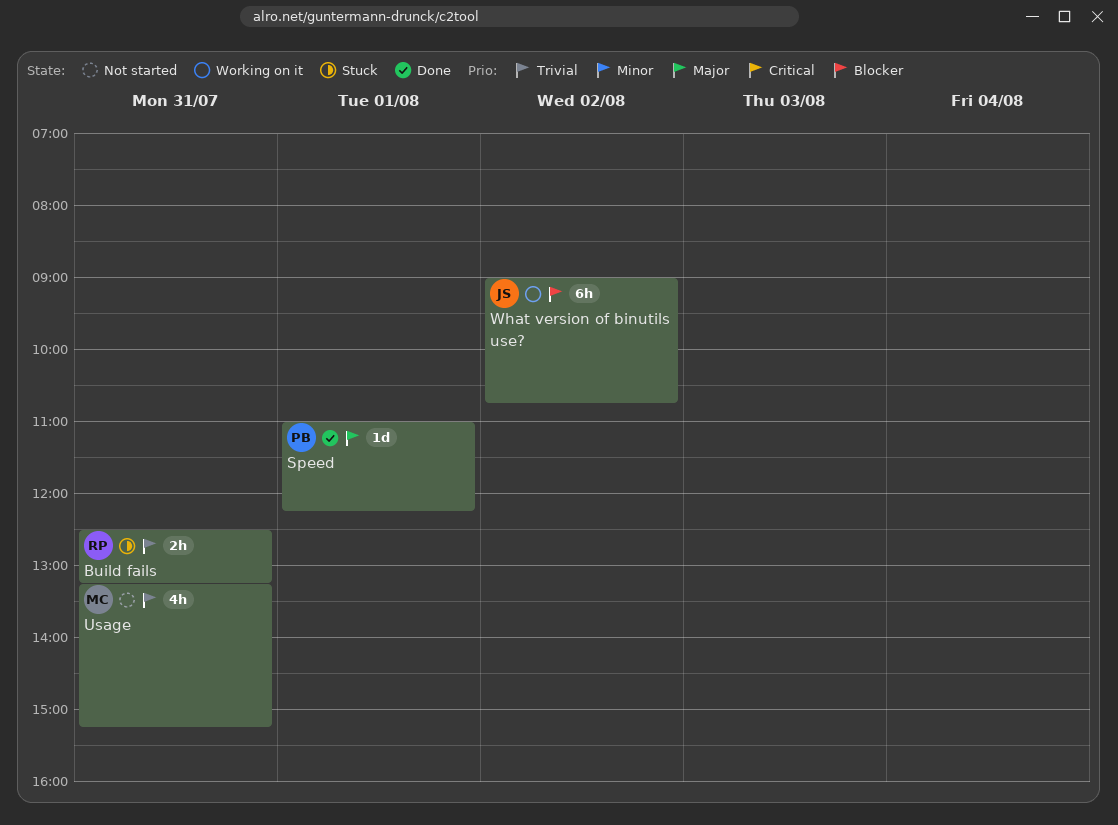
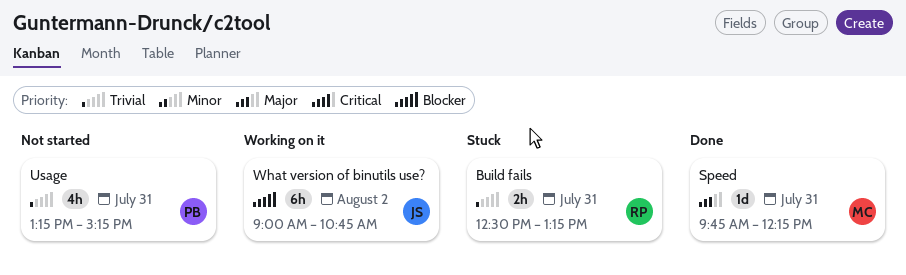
Speed, owner: PB -> MC
Speed, day: Aug 1 -> Jul 31
Speed, begins: 11:00 -> 09:45
Usage, owner: MC -> PB

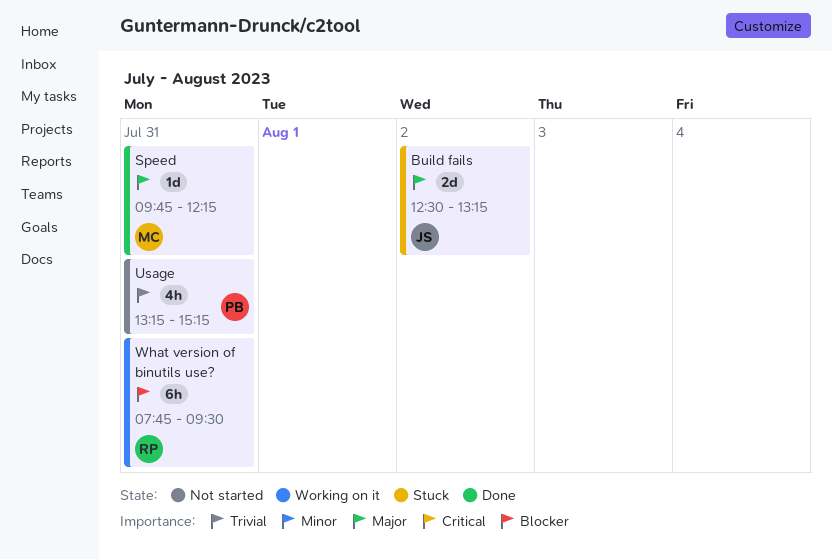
Build fails, owner: RP -> JS
Build fails, priority: Trivial -> Major
Build fails, estimate: 2h -> 2d
Build fails, day: Jul 31 -> Aug 2
What version of binutils use?, owner: JS -> RP
What version of binutils use?, day: Aug 2 -> Jul 31
What version of binutils use?, begins: 09:00 -> 07:45
What version of binutils use?, ends: 10:45 -> 09:30

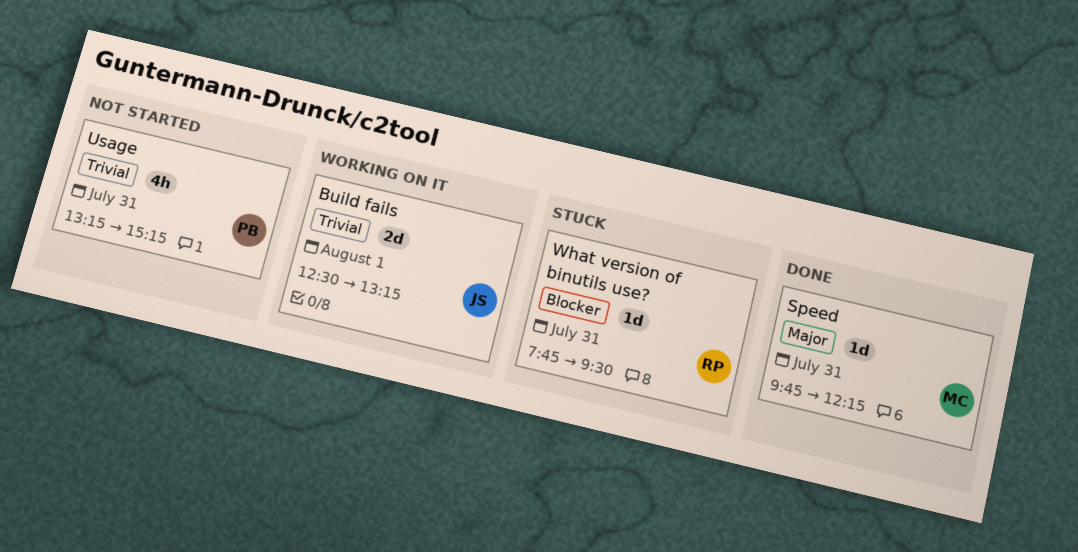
Build fails, status: Stuck -> Working on it
Build fails, priority: Major -> Trivial
Build fails, day: Aug 2 -> Aug 1
What version of binutils use?, status: Working on it -> Stuck
What version of binutils use?, estimate: 6h -> 1d

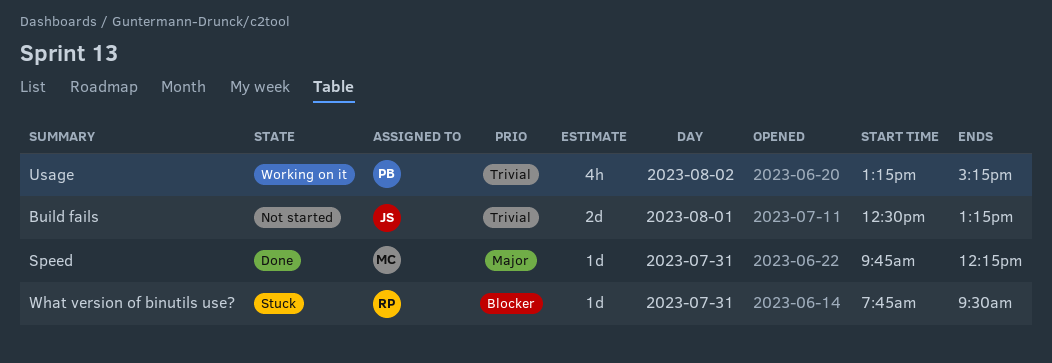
Build fails, status: Working on it -> Not started
Usage, status: Not started -> Working on it
Usage, day: Jul 31 -> Aug 2

